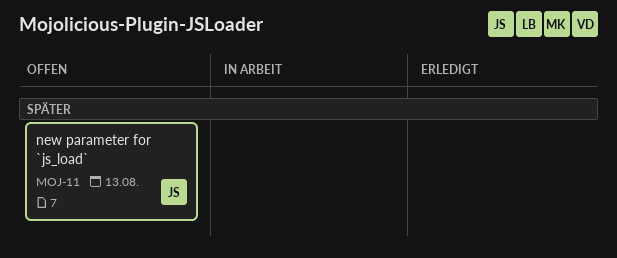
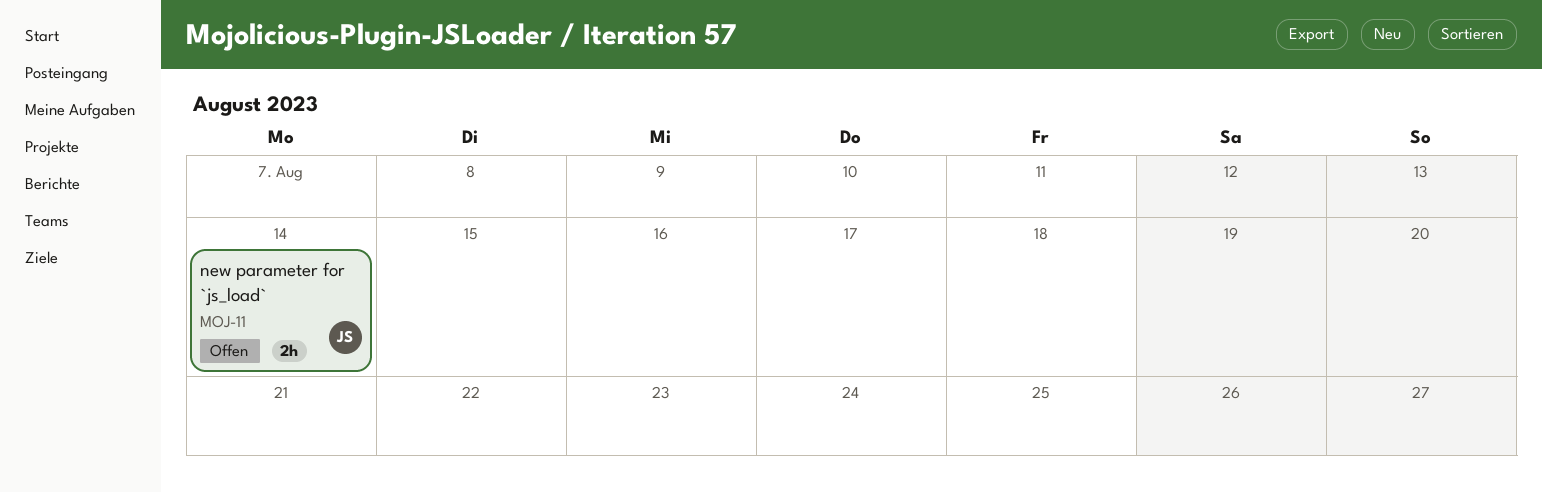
MOJ-11, due: Aug 13 -> Aug 14

